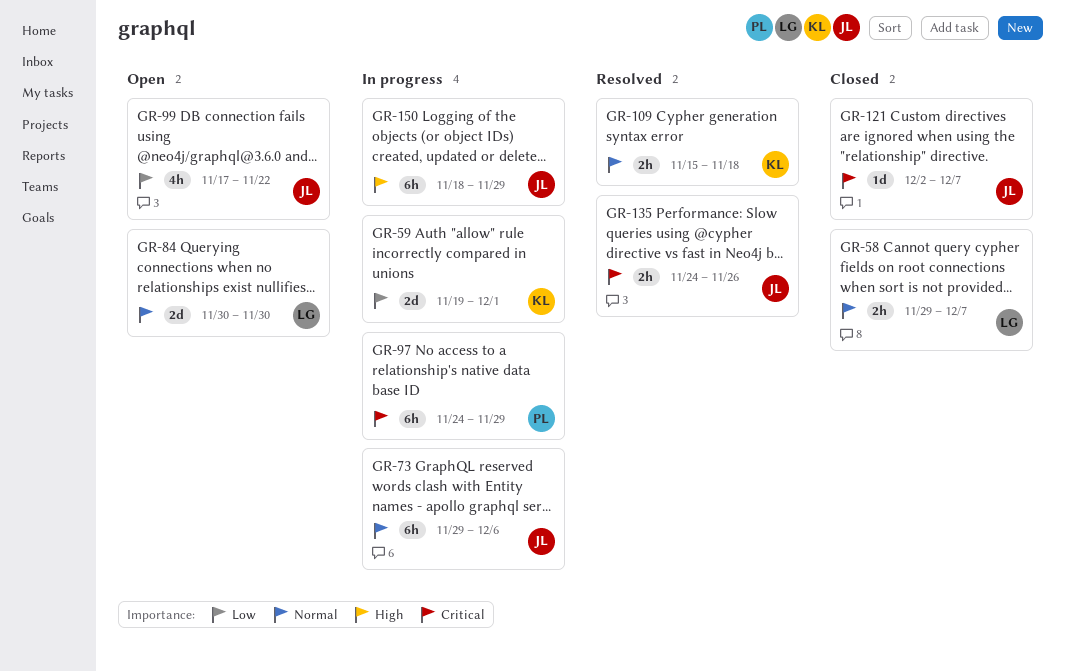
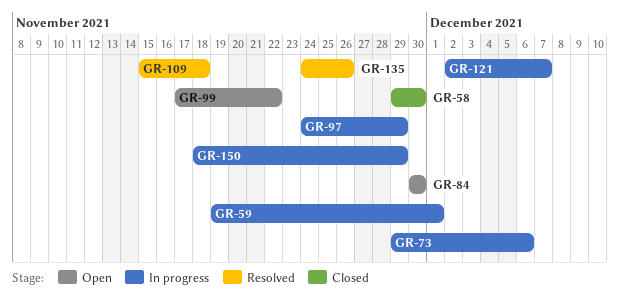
GR-58, due: Dec 7 -> Nov 30
GR-121, status: Closed -> In progress

